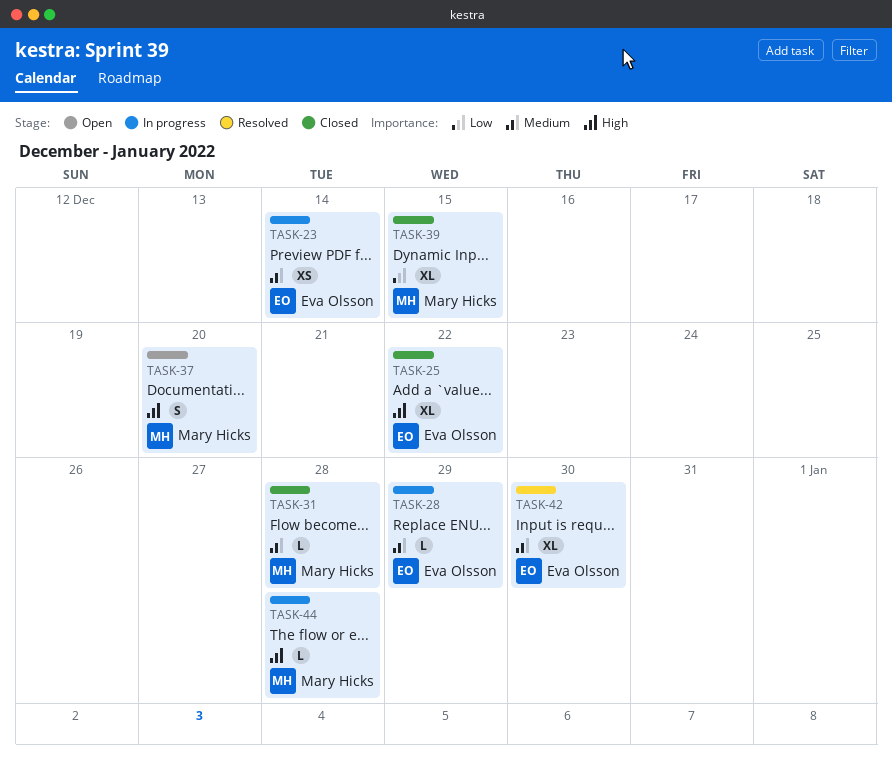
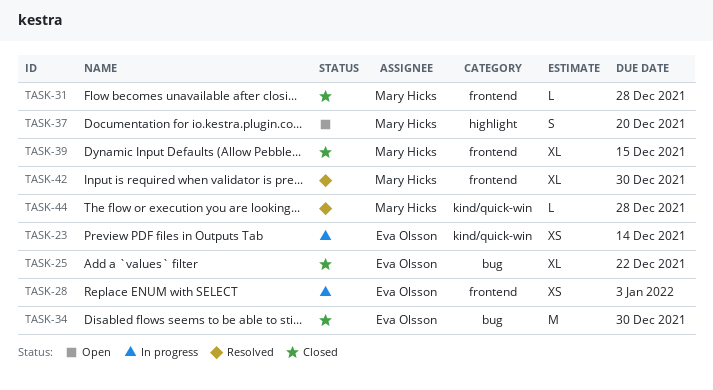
TASK-28, estimate: L -> XS
TASK-28, due: Dec 29 -> Jan 3
TASK-34: none -> present
TASK-42, owner: Eva Olsson -> Mary Hicks
TASK-44, status: In progress -> Resolved

